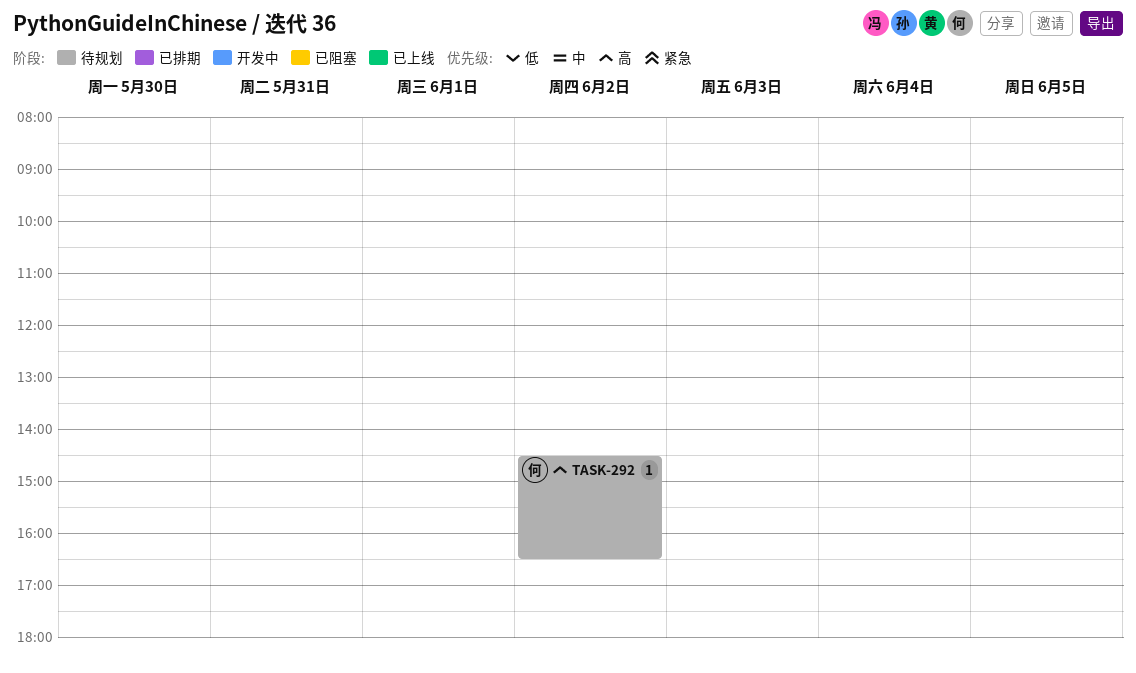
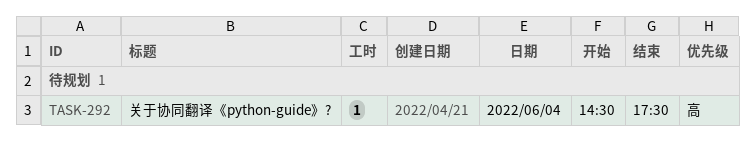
TASK-292, day: Jun 2 -> Jun 4
TASK-292, ends: 16:30 -> 17:30

